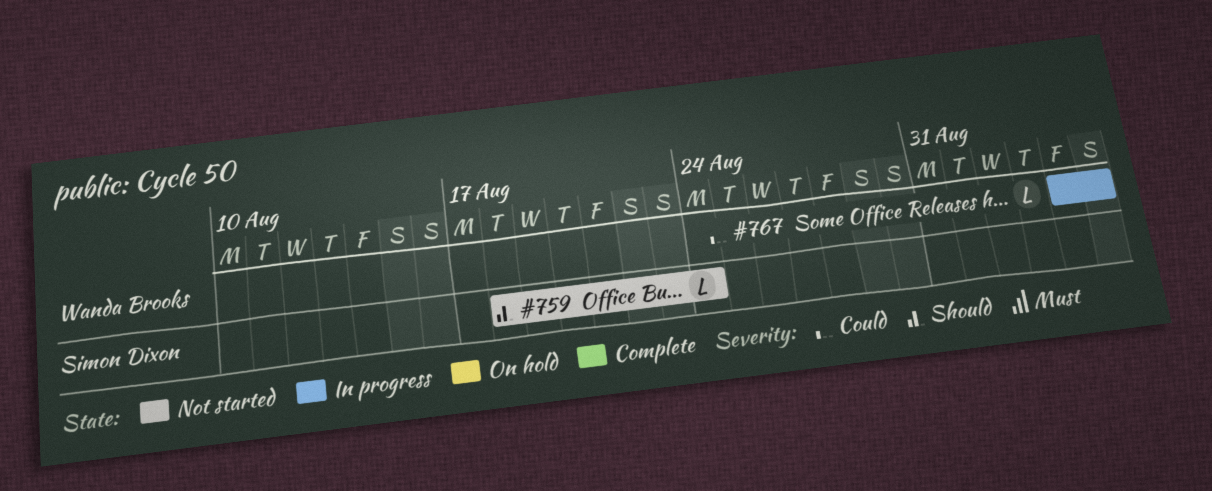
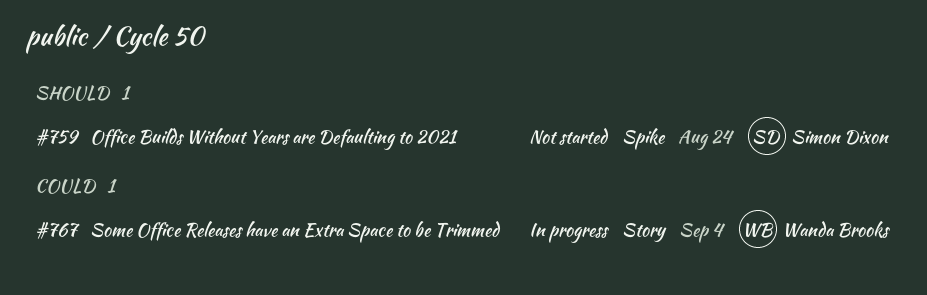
#767, due: Sep 5 -> Sep 4

